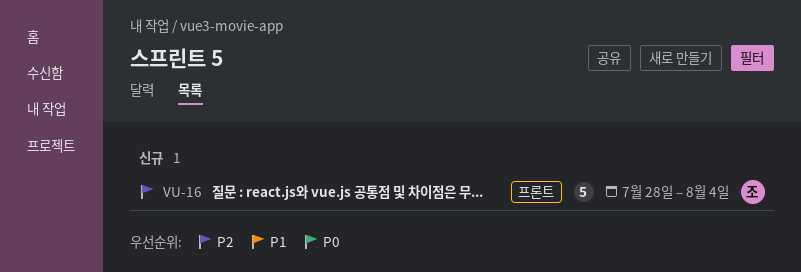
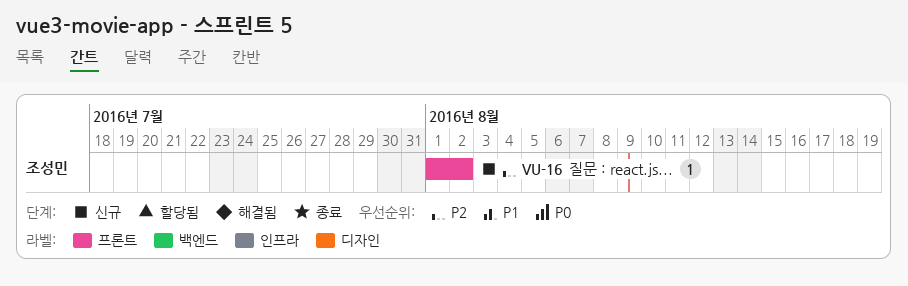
VU-16, estimate: 5 -> 1
VU-16, start: Jul 28 -> Aug 1
VU-16, due: Aug 4 -> Aug 2

